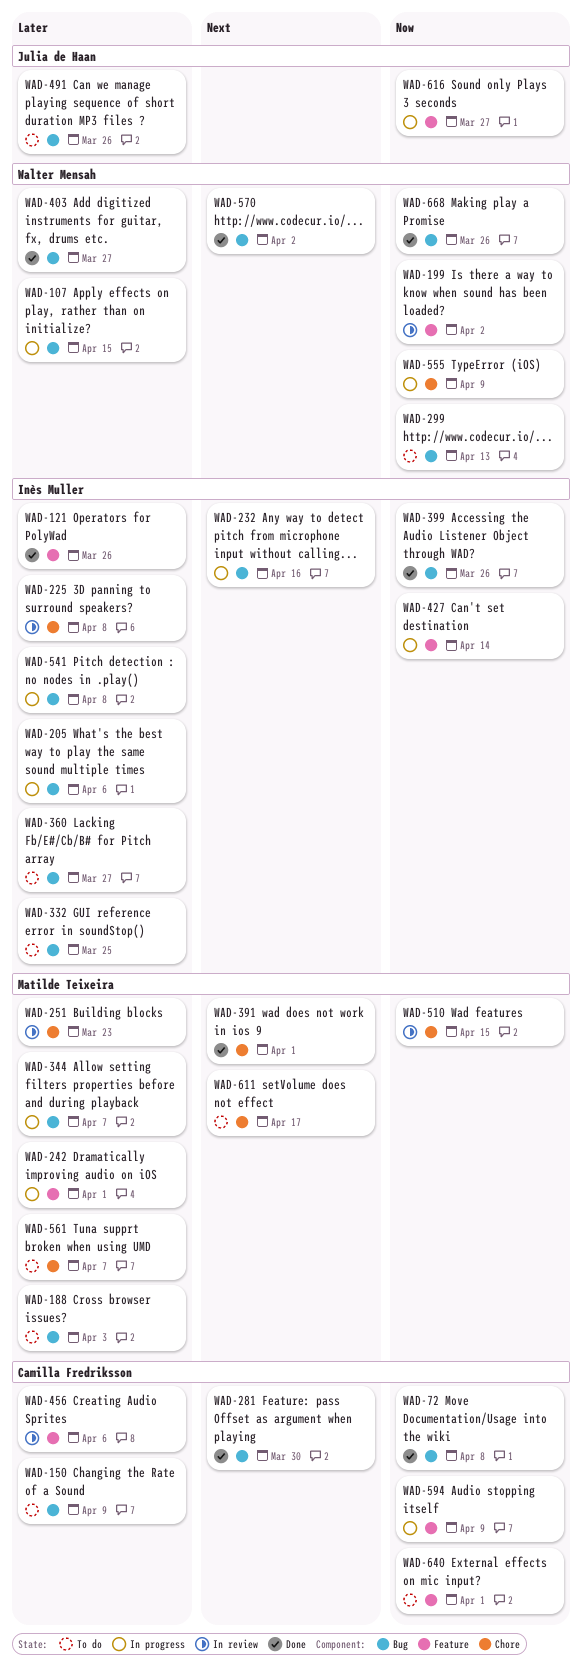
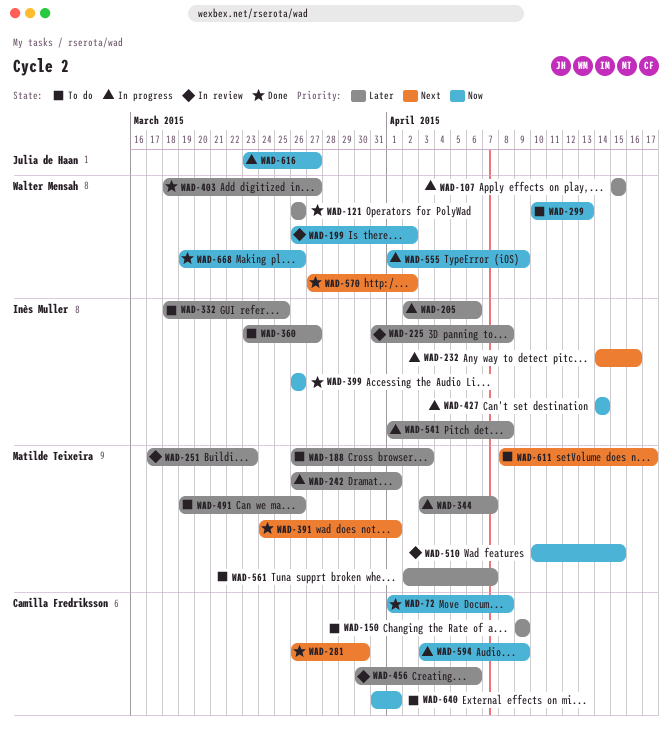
WAD-121, owner: Inès Muller -> Walter Mensah
WAD-491, owner: Julia de Haan -> Matilde Teixeira

